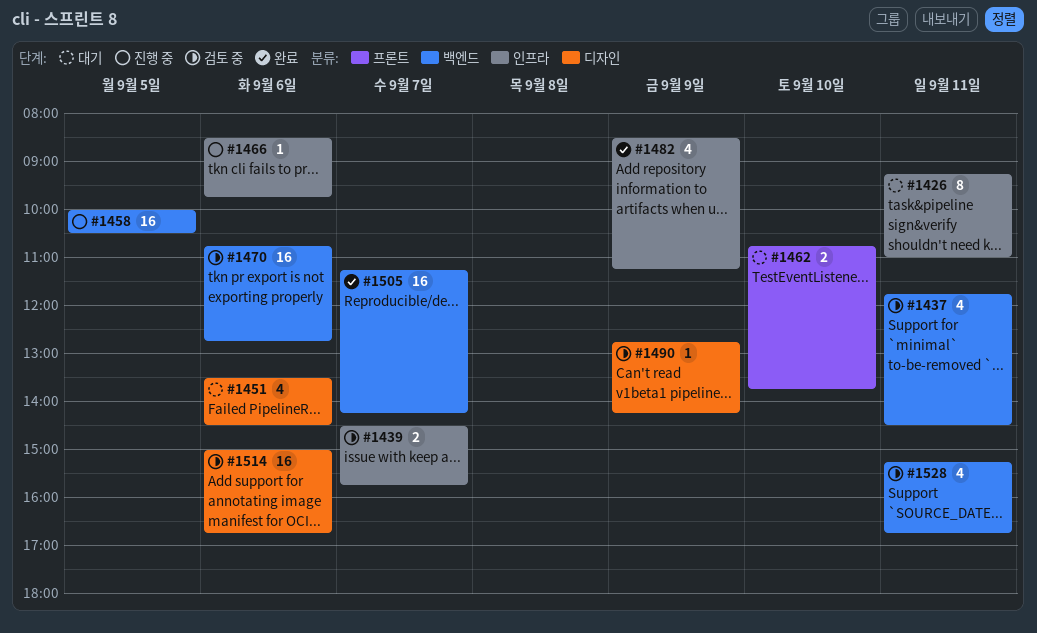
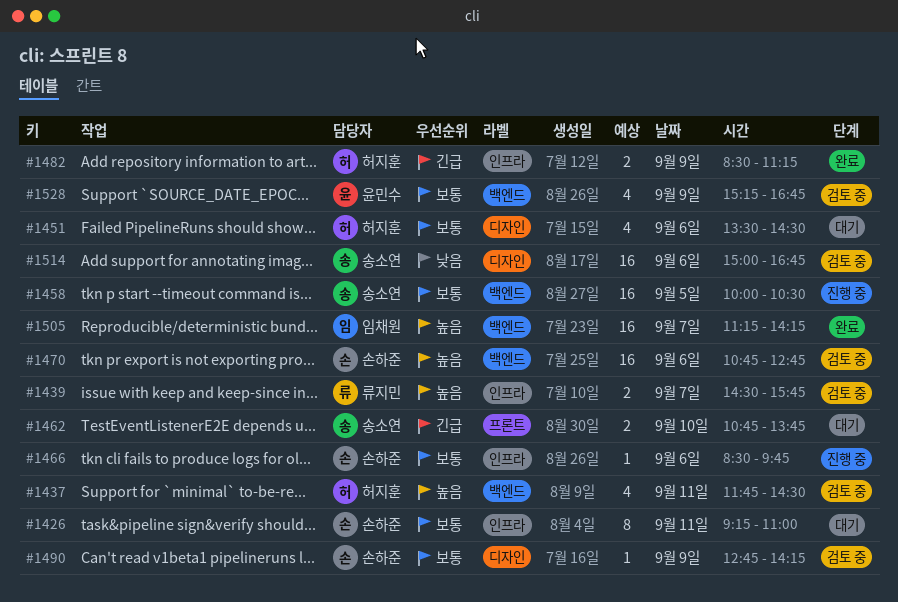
#1482, estimate: 4 -> 2
#1528, day: Sep 11 -> Sep 9

